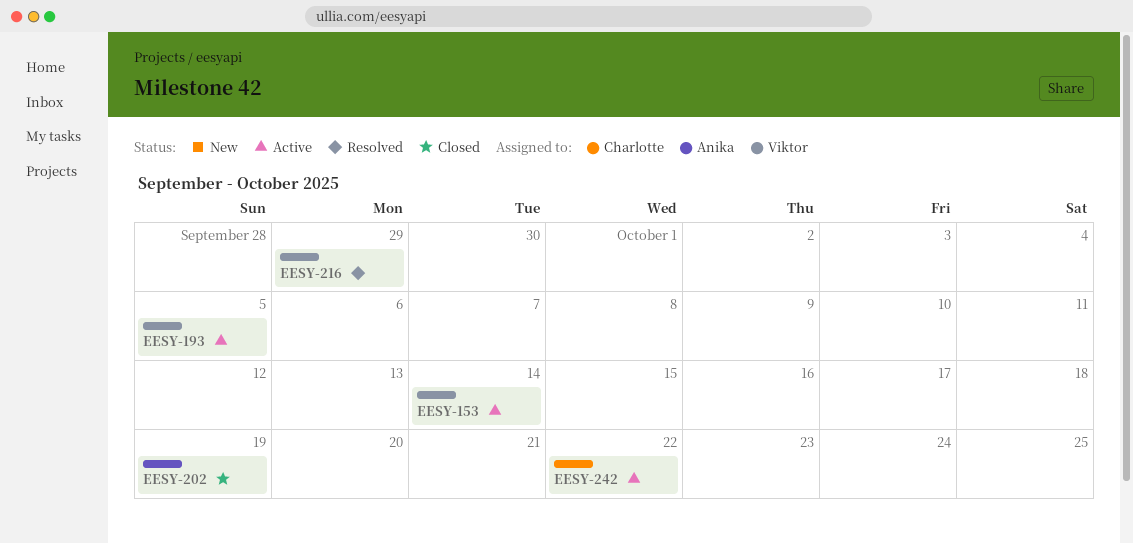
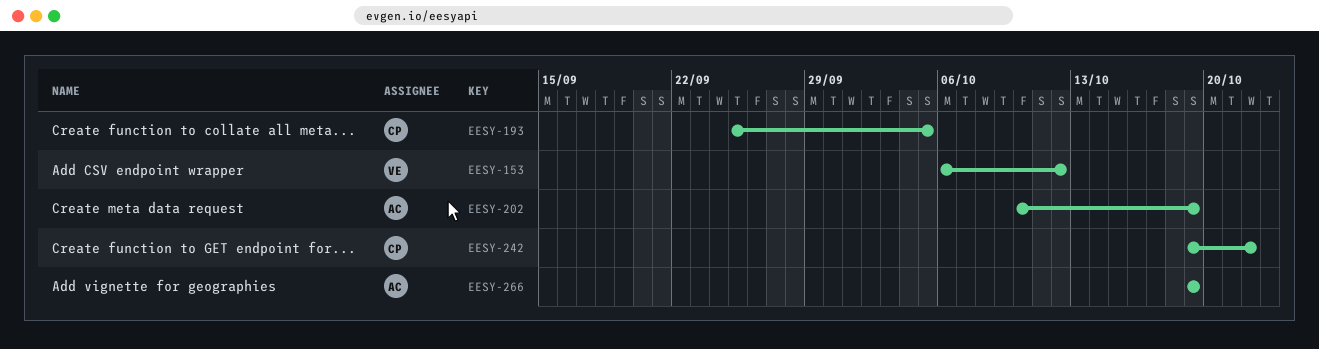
EESY-153, due: Oct 14 -> Oct 12
EESY-193, owner: Viktor -> Charlotte
EESY-216: present -> none
EESY-266: none -> present

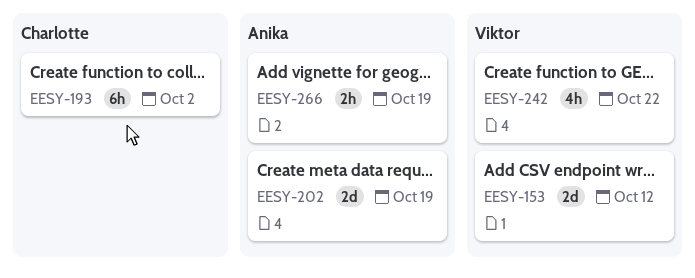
EESY-193, due: Oct 5 -> Oct 2
EESY-242, owner: Charlotte -> Viktor

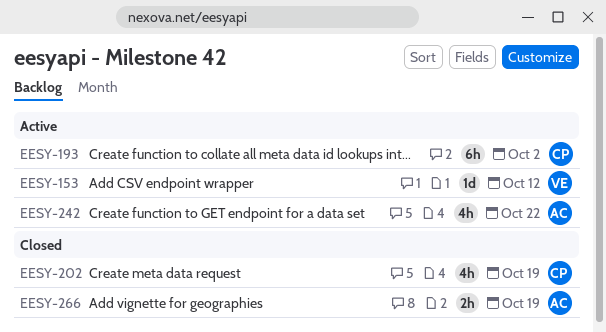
EESY-153, estimate: 2d -> 1d
EESY-202, owner: Anika -> Charlotte
EESY-202, estimate: 2d -> 4h
EESY-242, owner: Viktor -> Anika

